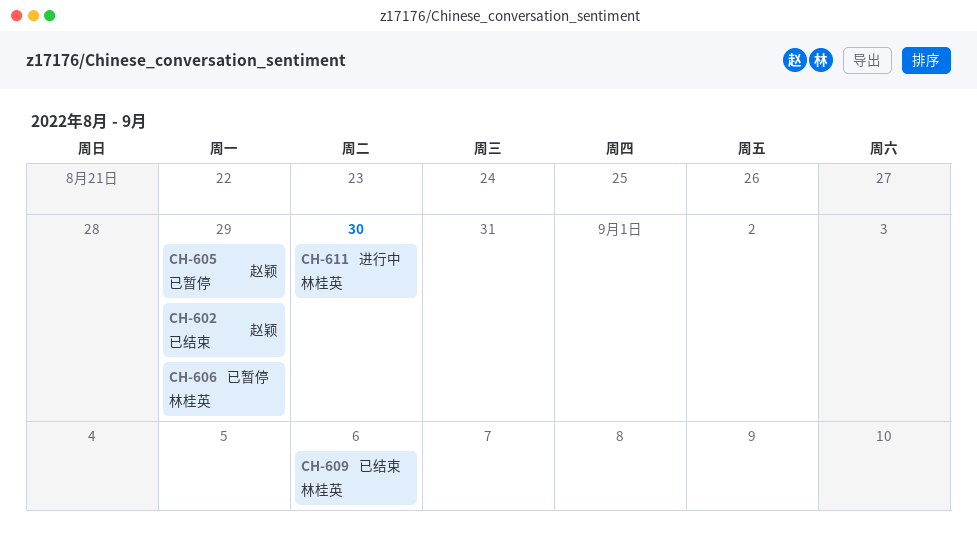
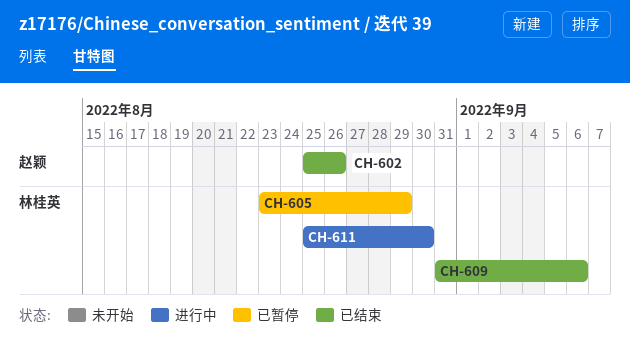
CH-602, due: Aug 29 -> Aug 26
CH-605, owner: 赵颖 -> 林桂英
CH-606: present -> none

